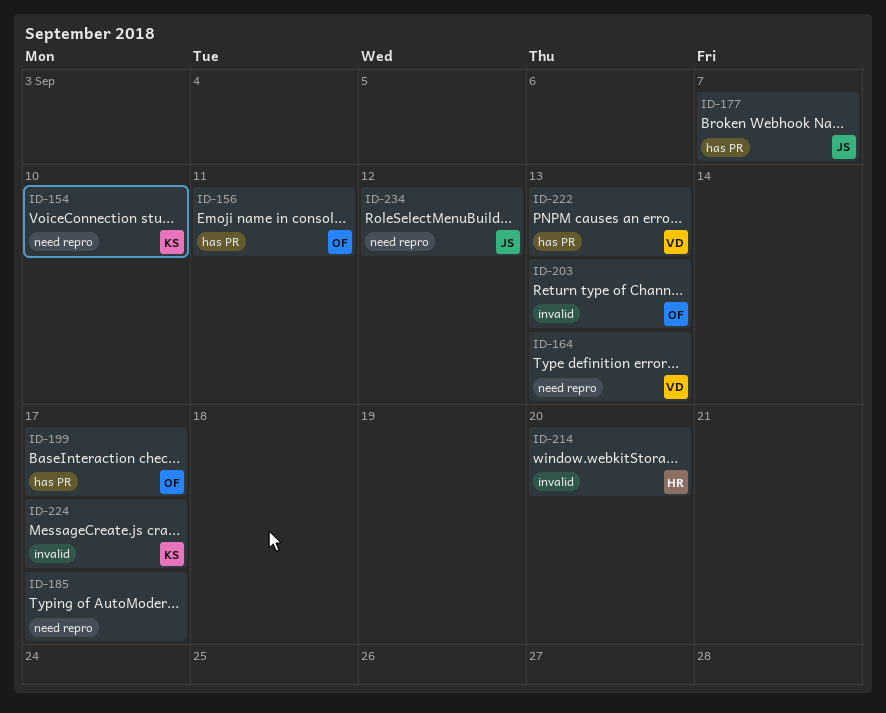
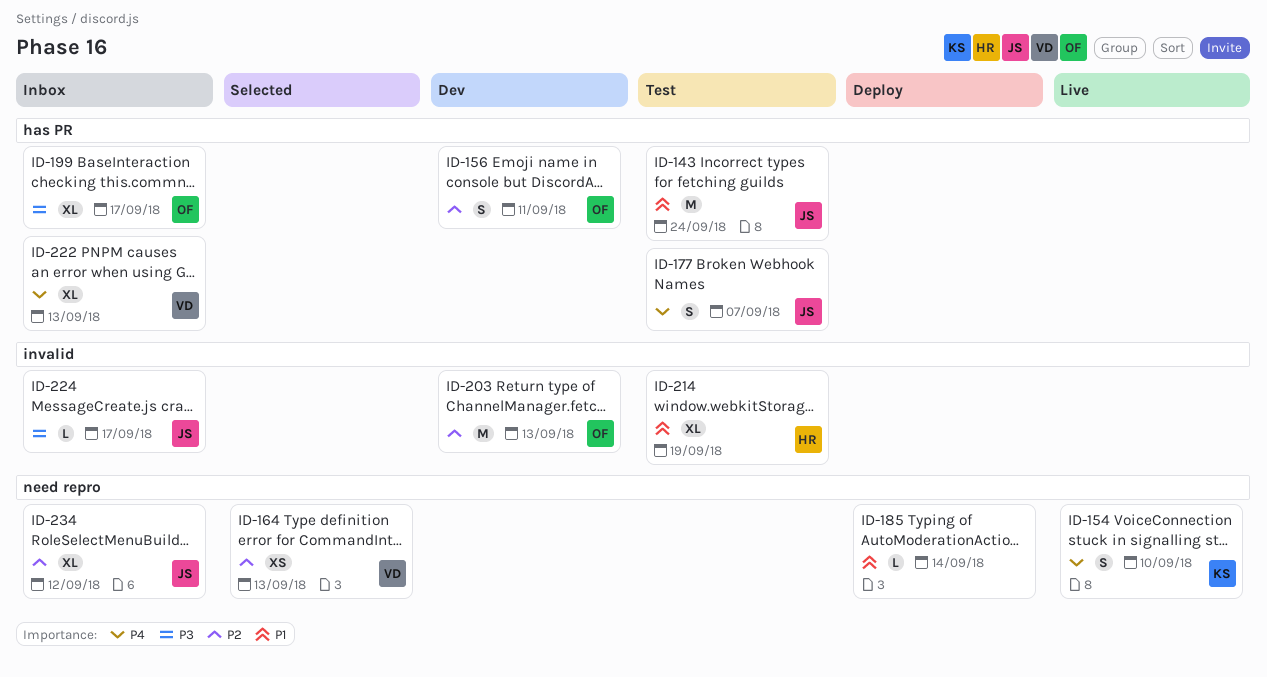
ID-143: none -> present
ID-185, due: Sep 17 -> Sep 14
ID-214, due: Sep 20 -> Sep 19
ID-224, owner: KS -> JS

